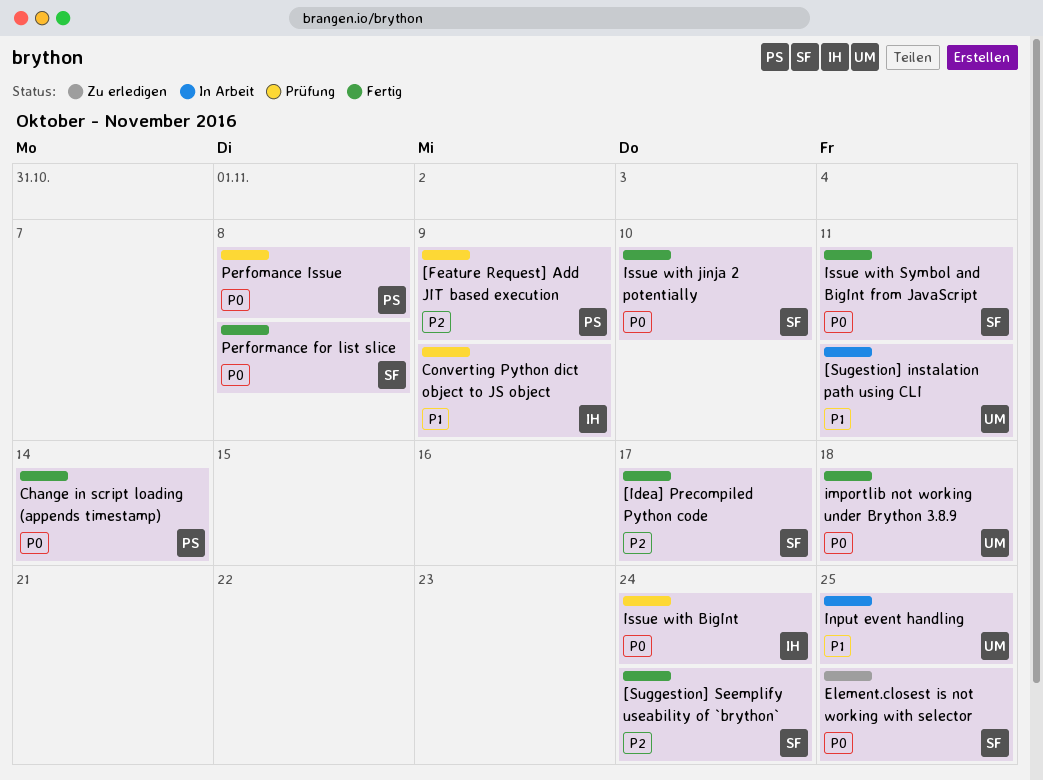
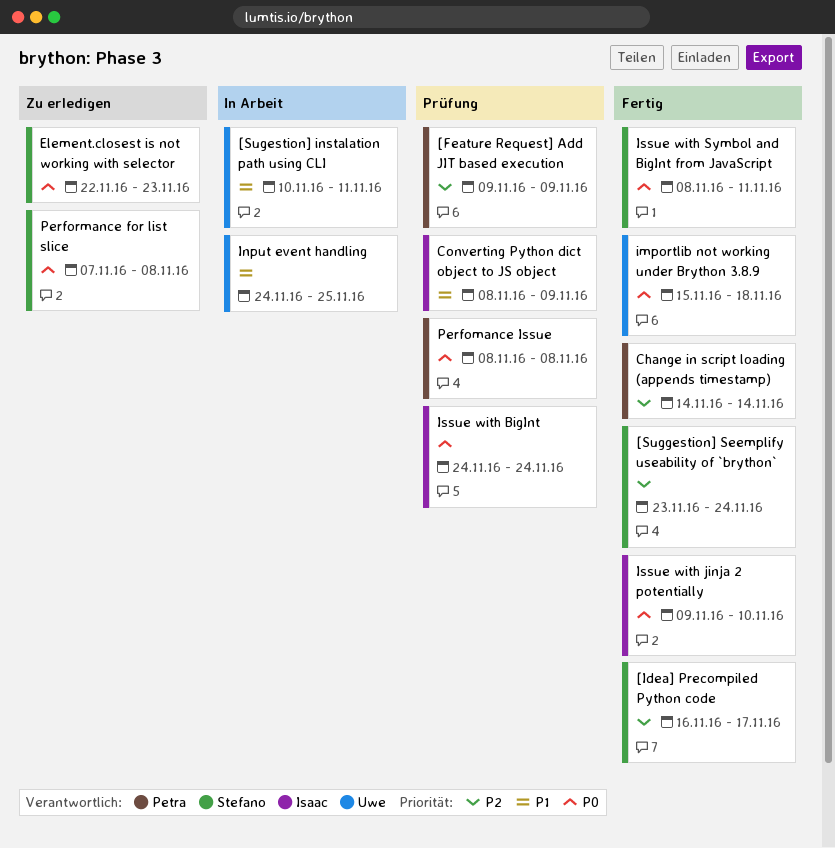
Change in script loading (appends timestamp), priority: P0 -> P2
Element.closest is not working with selector, due: Nov 25 -> Nov 23
Issue with jinja 2 potentially, owner: Stefano -> Isaac
Performance for list slice, status: Fertig -> Zu erledigen

